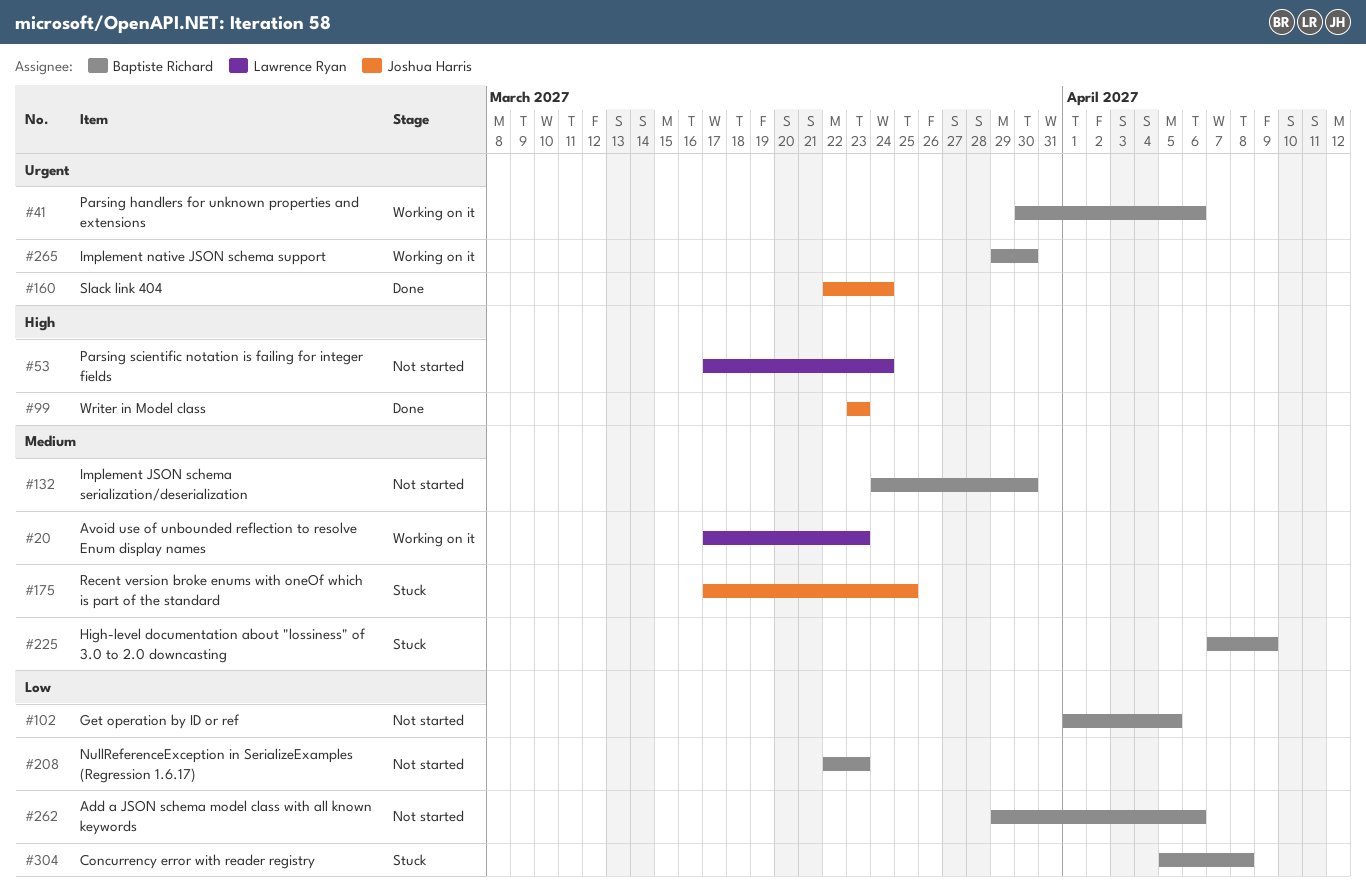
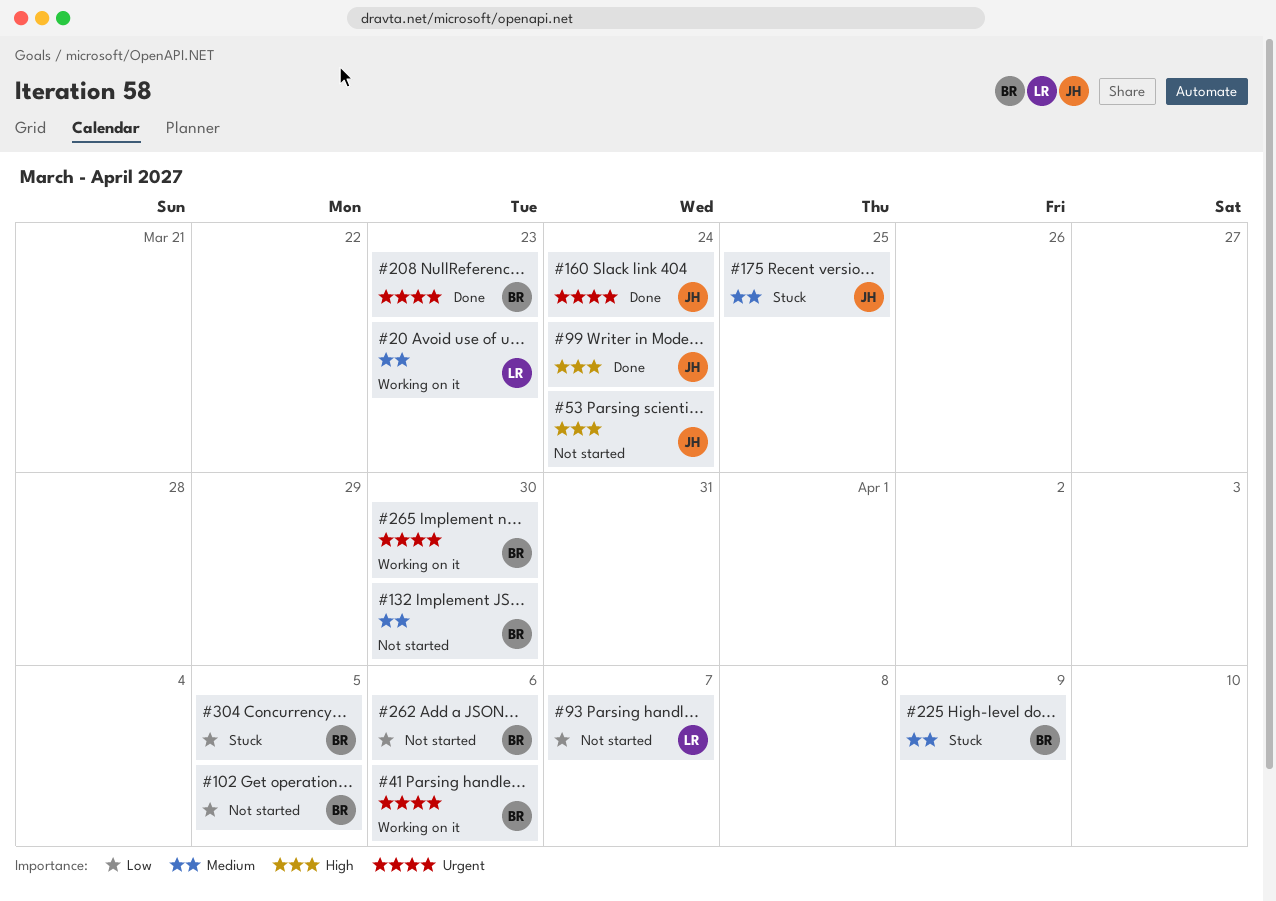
#53, owner: Lawrence Ryan -> Joshua Harris
#93: none -> present
#99, due: Mar 23 -> Mar 24
#208, status: Not started -> Done
#208, priority: Low -> Urgent
#304, due: Apr 8 -> Apr 5

